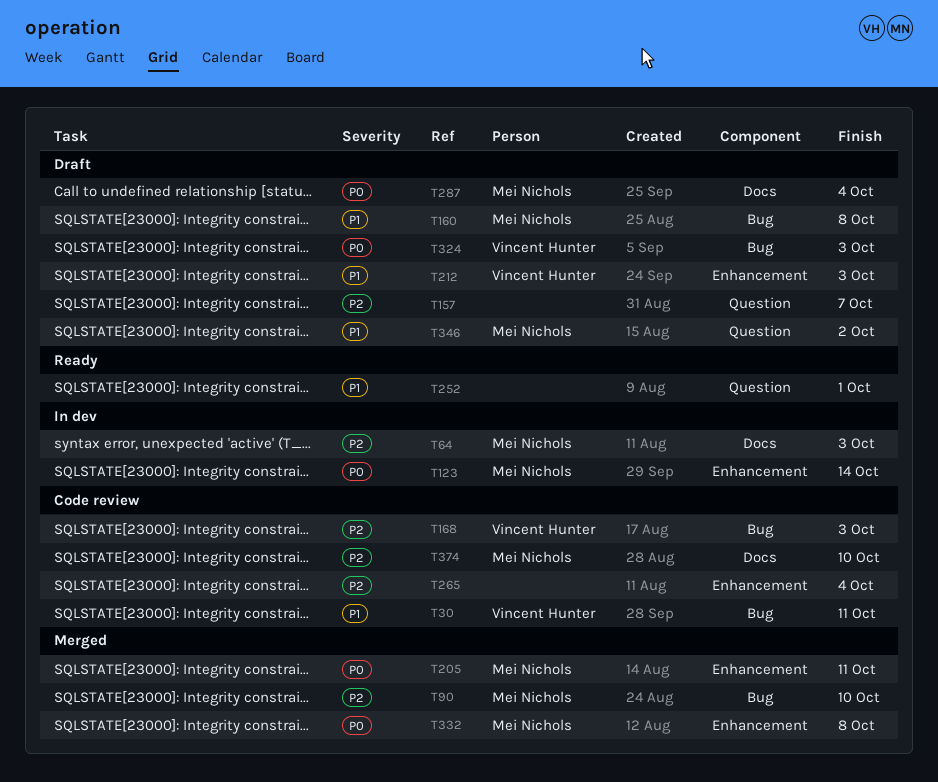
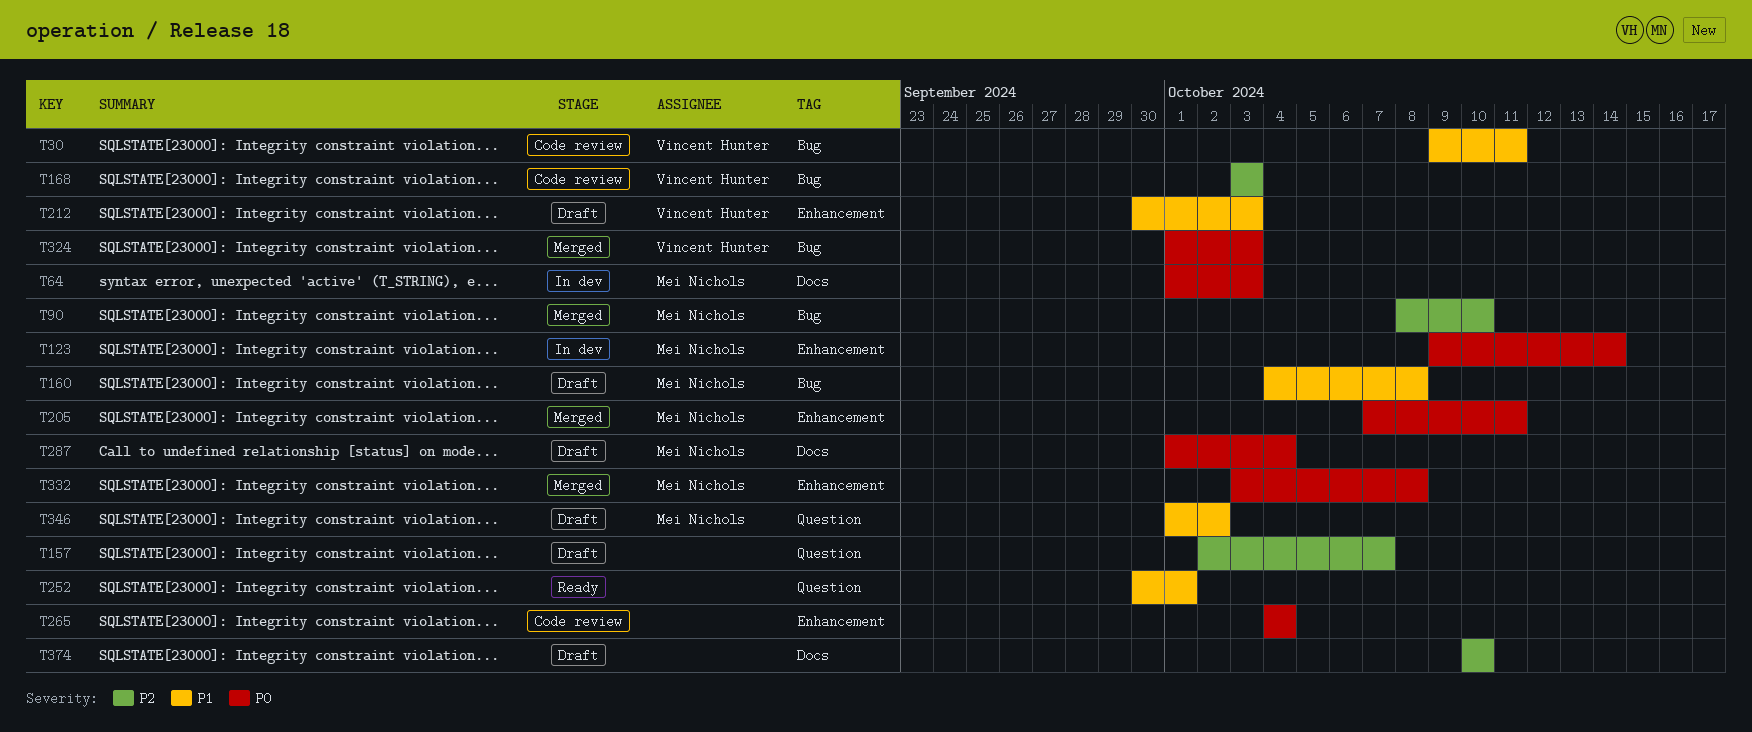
T64, priority: P2 -> P0
T265, priority: P2 -> P0
T324, status: Draft -> Merged
T374, status: Code review -> Draft
T374, owner: Mei Nichols -> none

